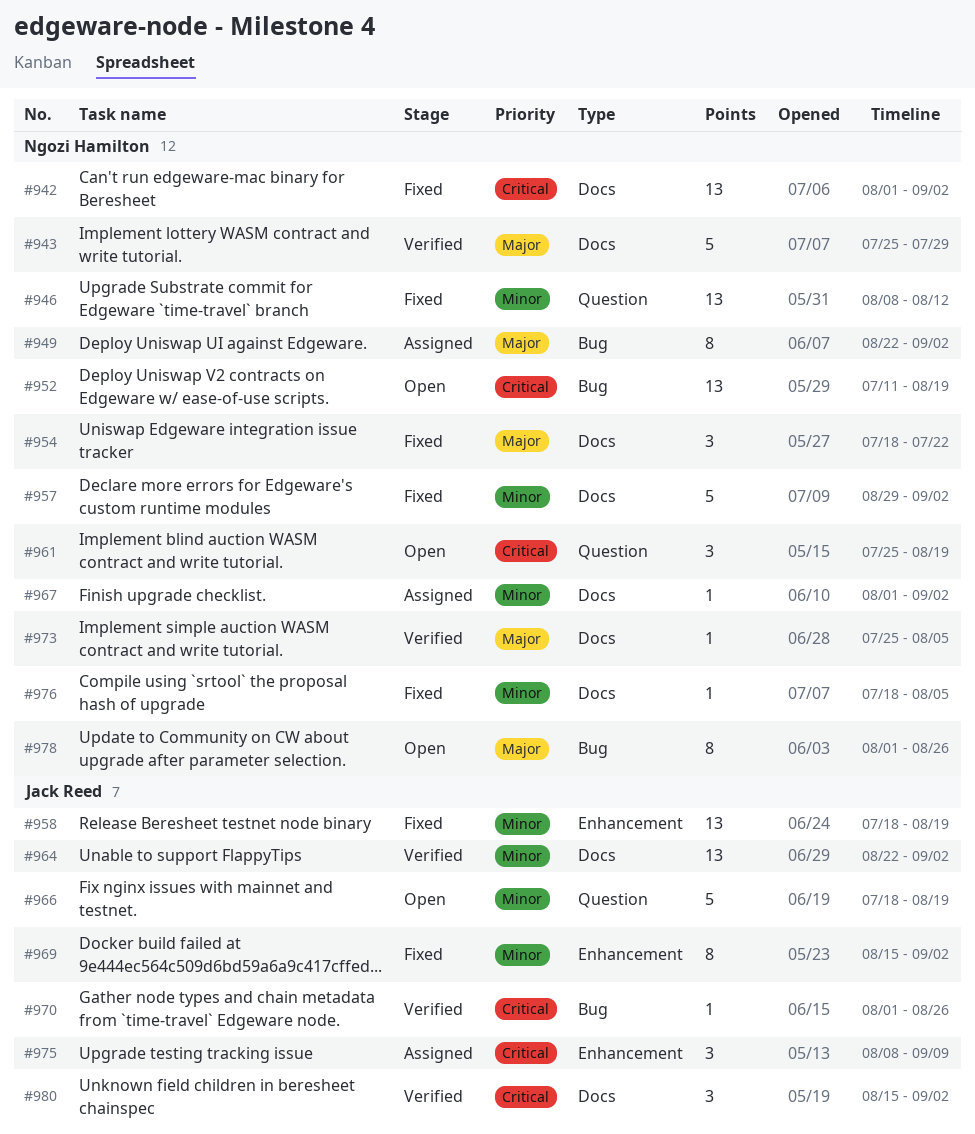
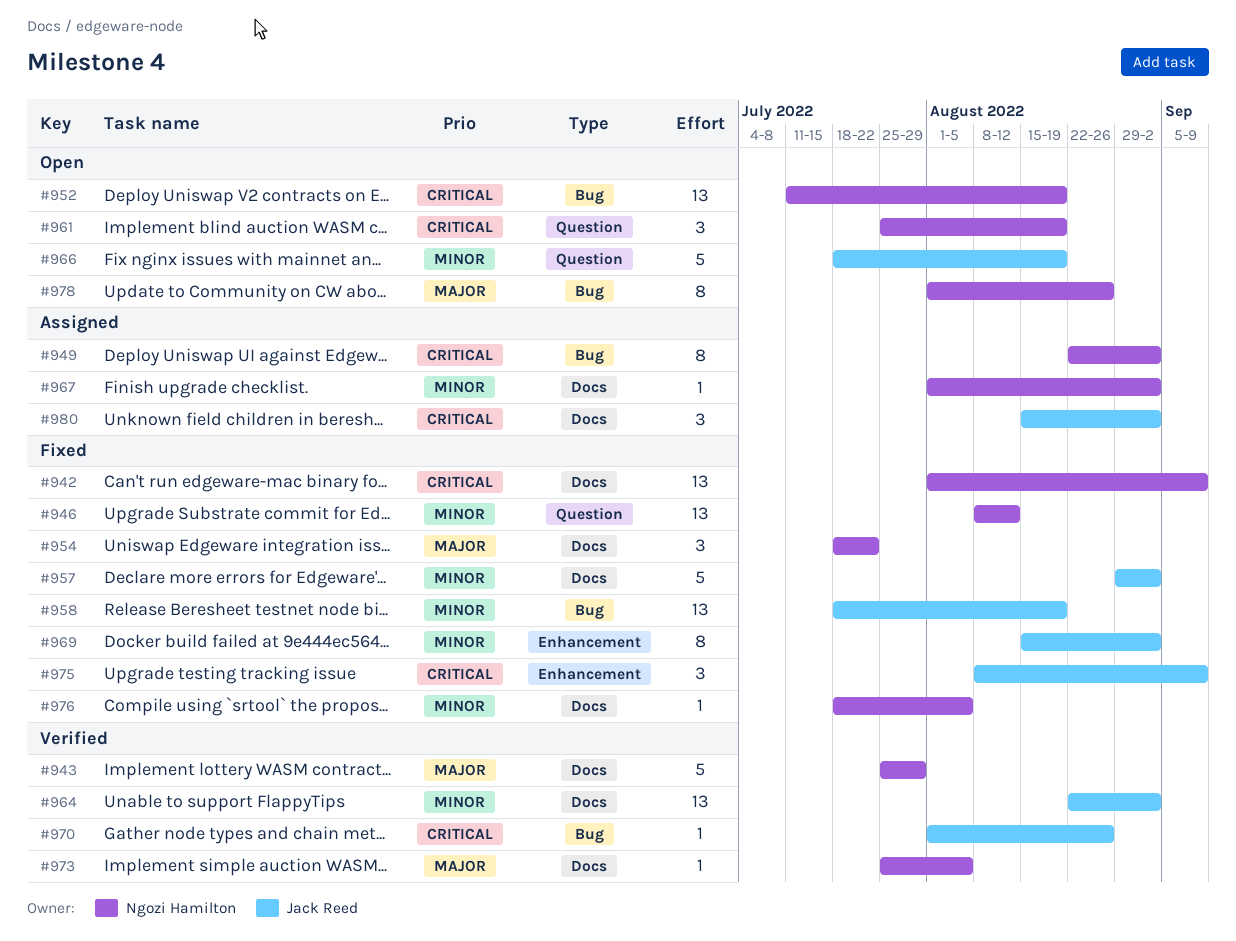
#942, due: Sep 2 -> Sep 9
#949, priority: Major -> Critical
#957, owner: Ngozi Hamilton -> Jack Reed
#958, label: Enhancement -> Bug
#975, status: Assigned -> Fixed
#980, status: Verified -> Assigned

